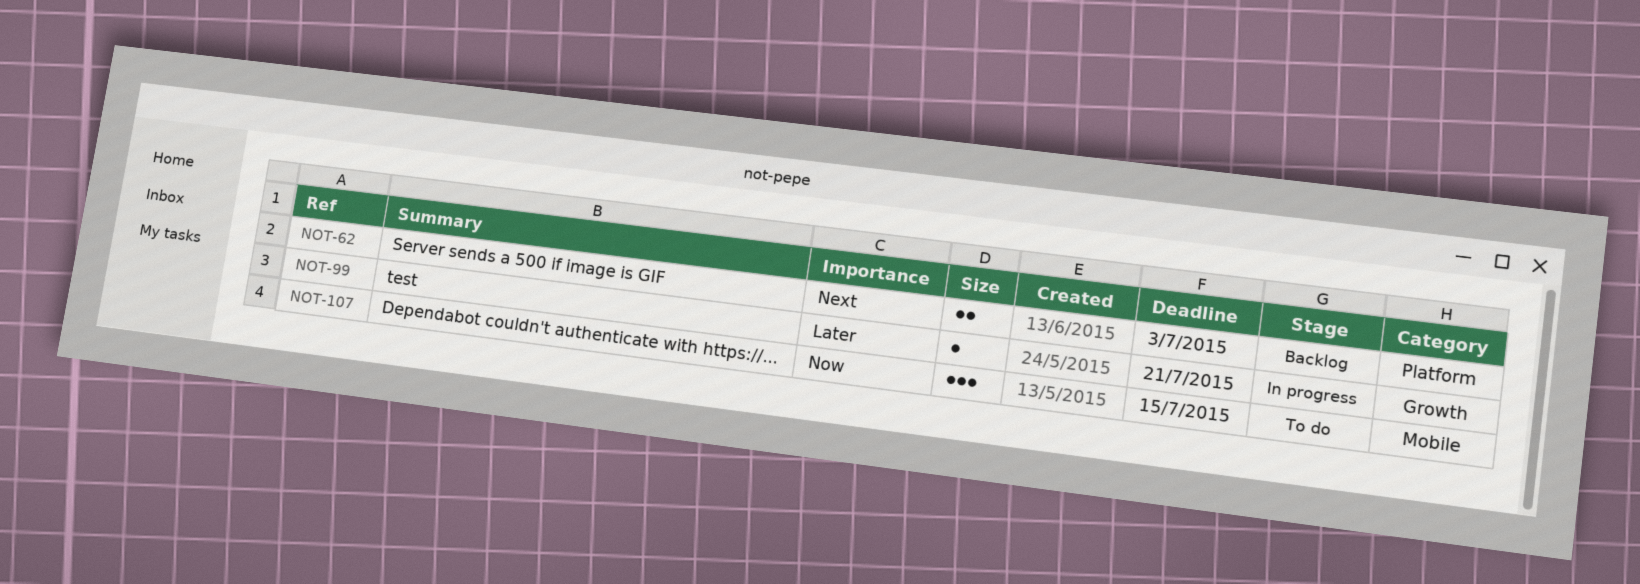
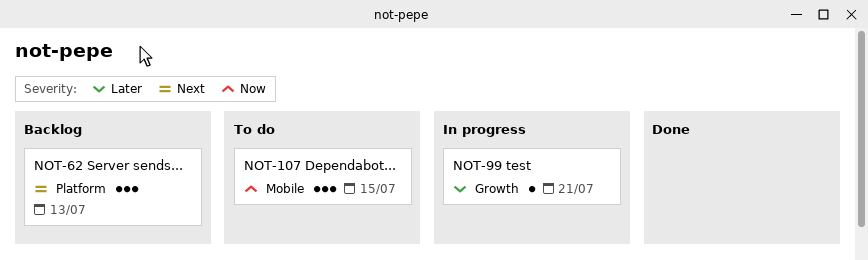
NOT-62, estimate: 2 -> 3
NOT-62, due: Jul 3 -> Jul 13

